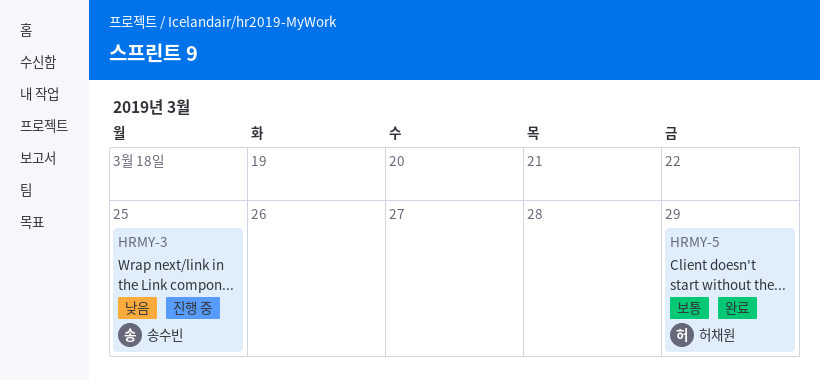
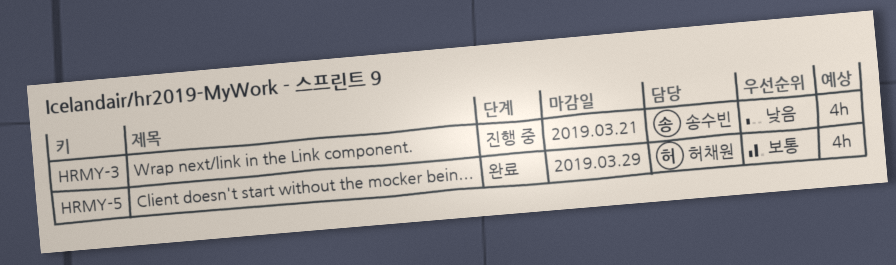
HRMY-3, due: Mar 25 -> Mar 21

